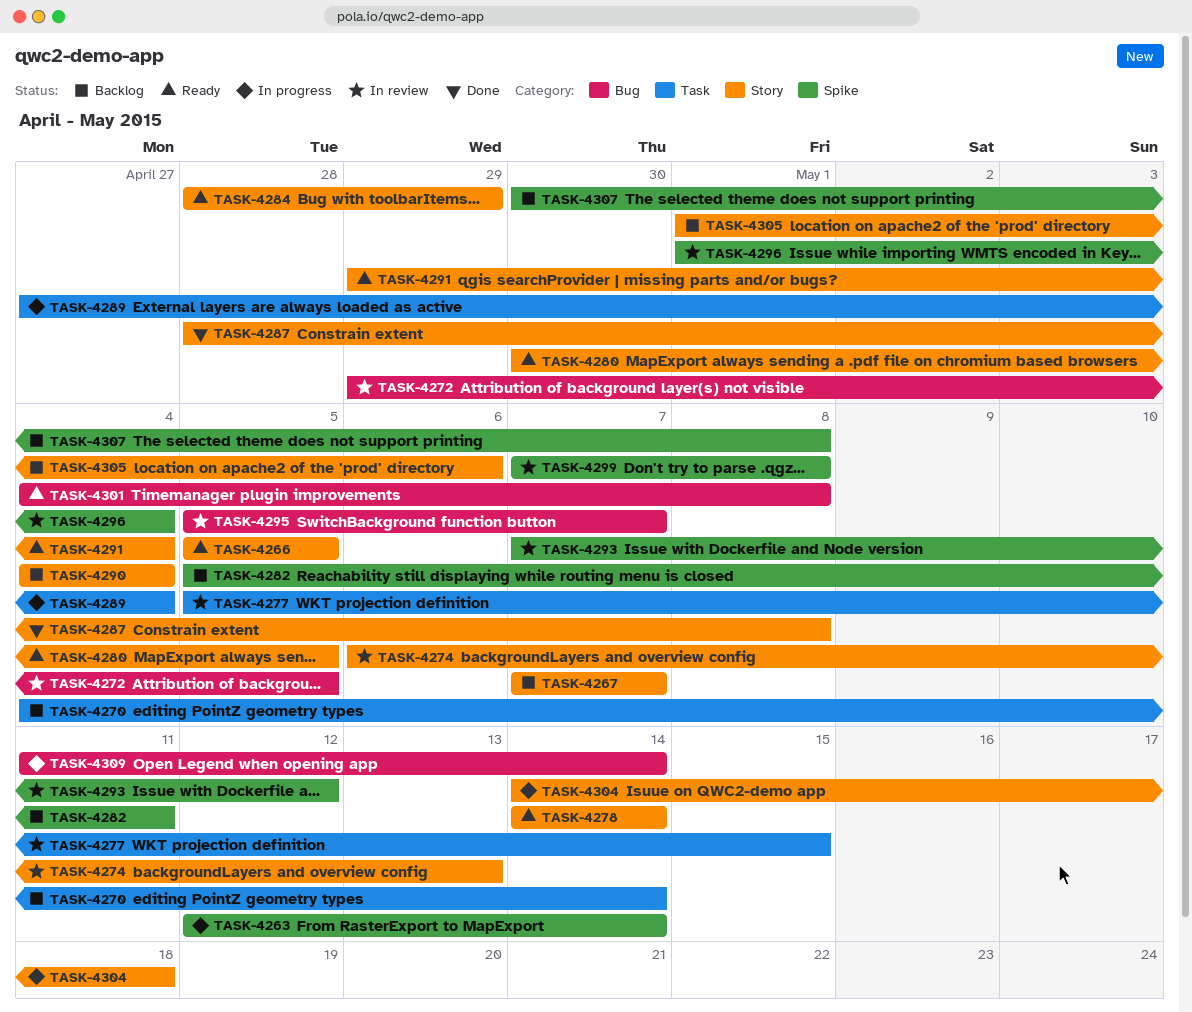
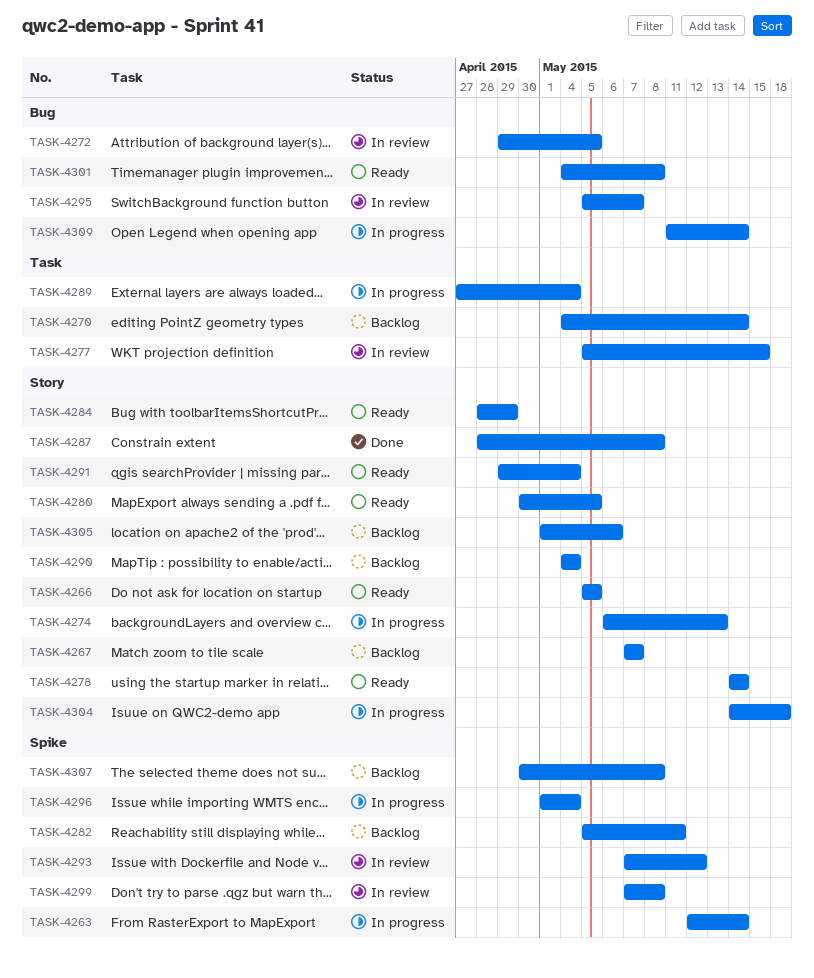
TASK-4274, status: In review -> In progress
TASK-4296, status: In review -> In progress

